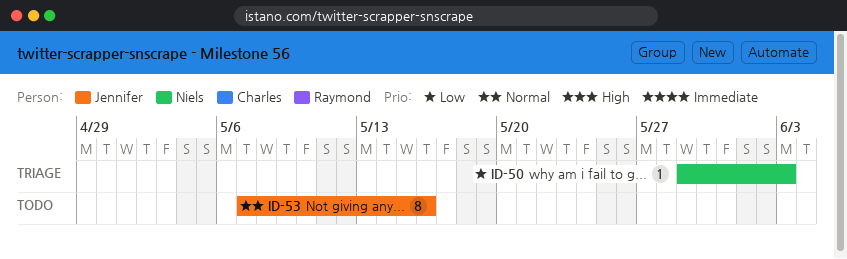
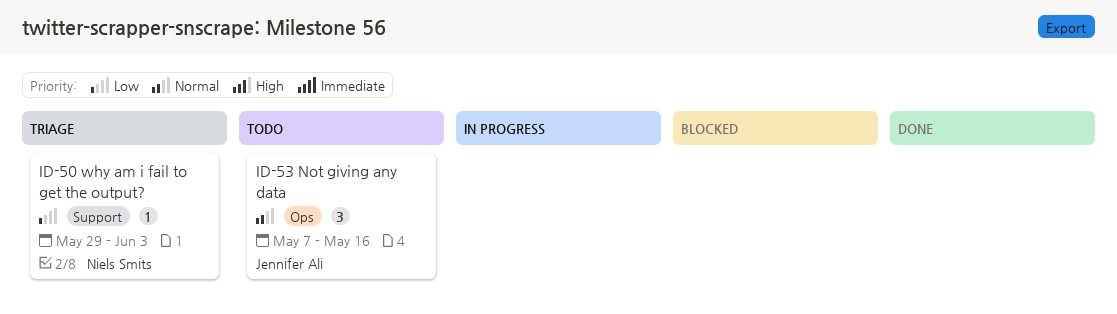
ID-53, estimate: 8 -> 3

